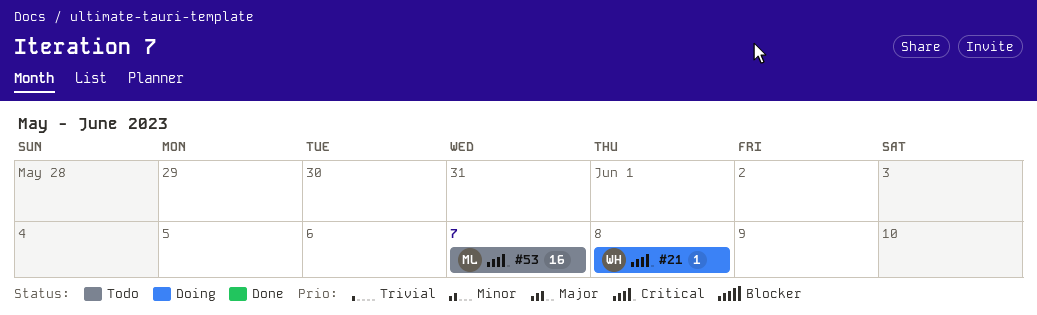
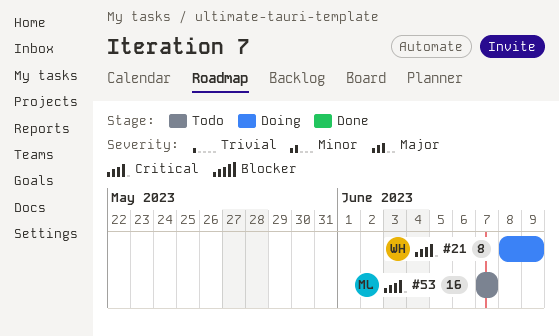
#21, estimate: 1 -> 8
#21, due: Jun 8 -> Jun 9

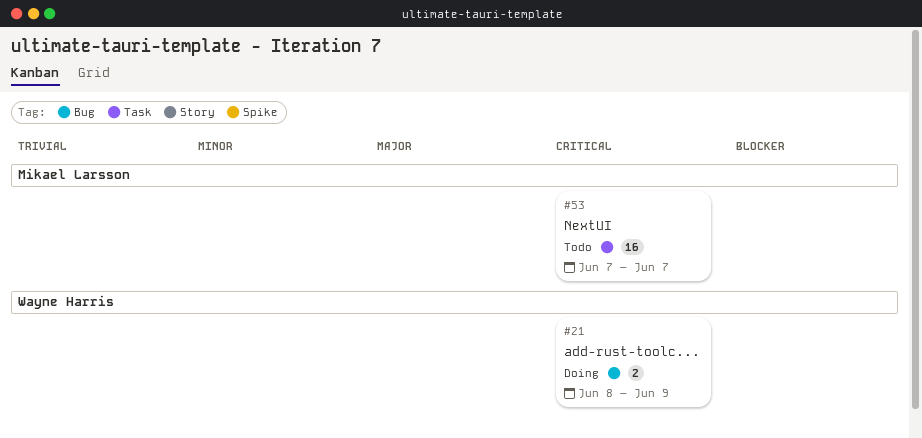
#21, estimate: 8 -> 2

